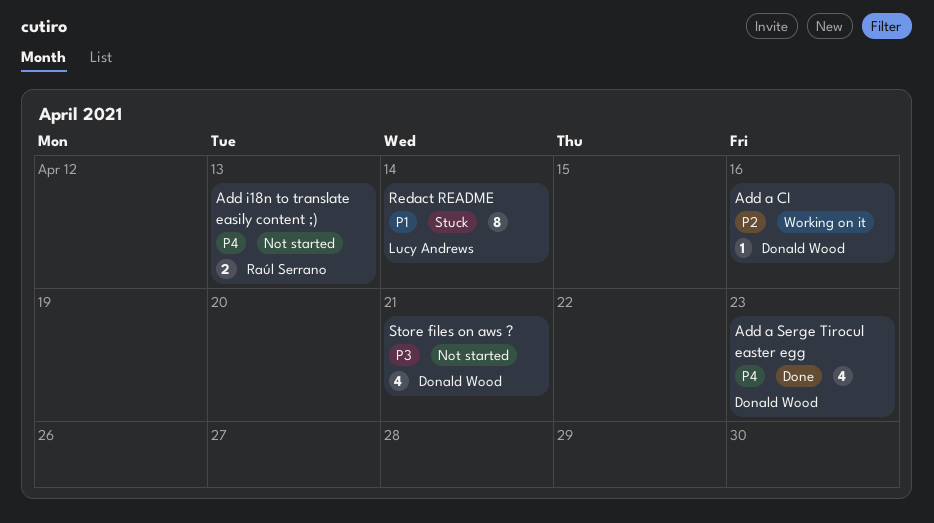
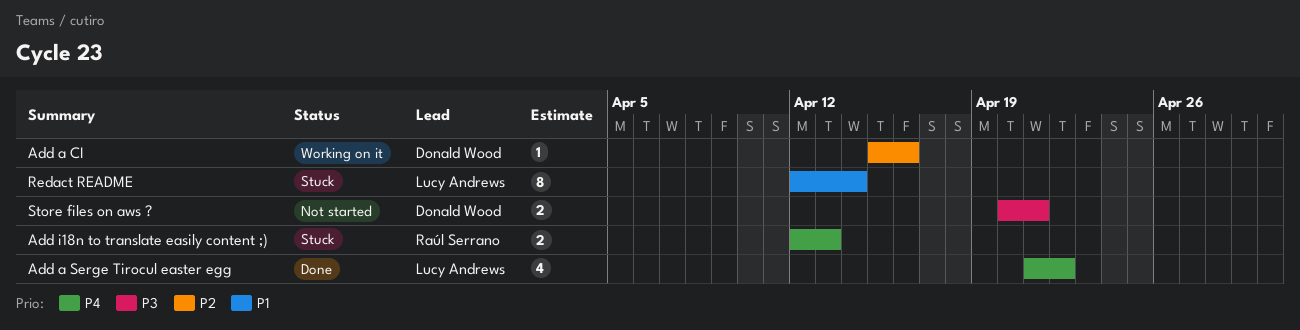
Add a Serge Tirocul easter egg, owner: Donald Wood -> Lucy Andrews
Add a Serge Tirocul easter egg, due: Apr 23 -> Apr 22
Add i18n to translate easily content ;), status: Not started -> Stuck
Store files on aws ?, estimate: 4 -> 2

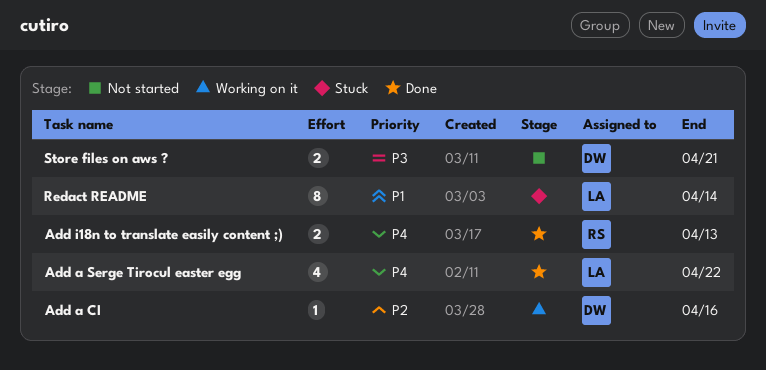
Add i18n to translate easily content ;), status: Stuck -> Done

